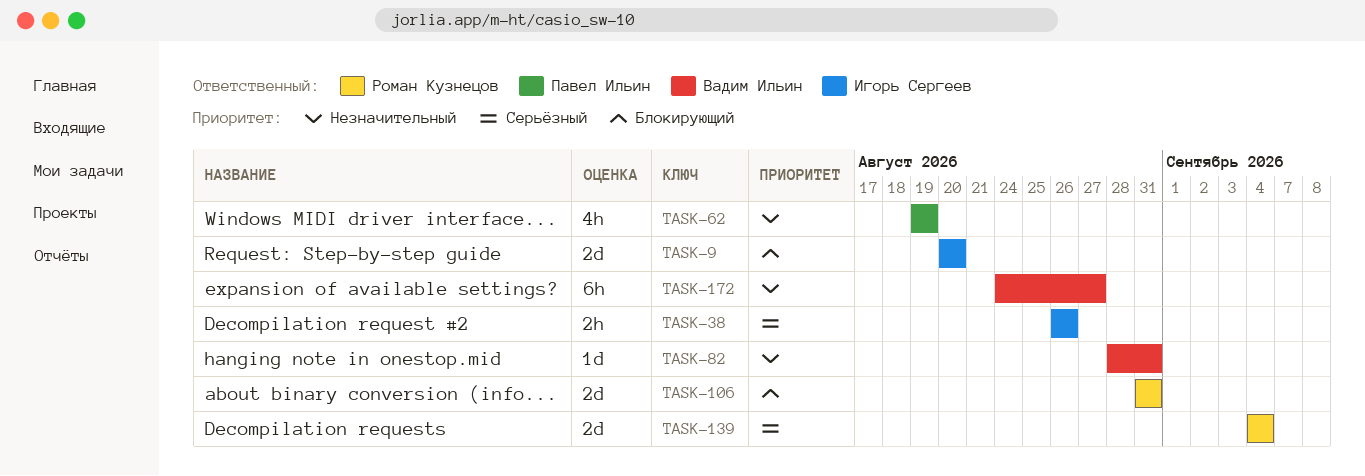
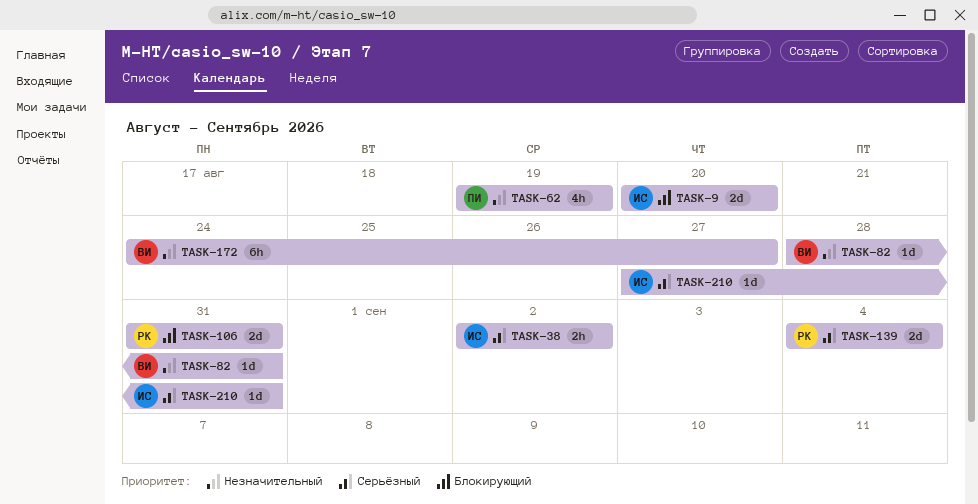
TASK-38, start: Aug 26 -> Sep 2
TASK-38, due: Aug 26 -> Sep 2
TASK-210: none -> present

